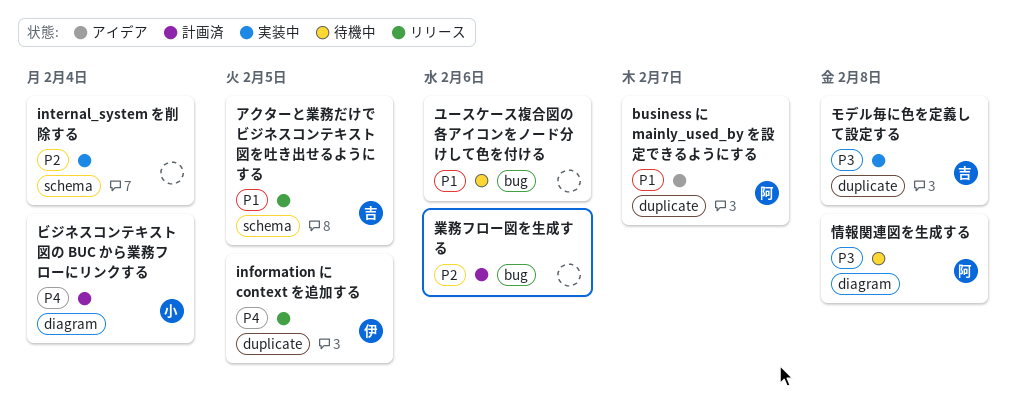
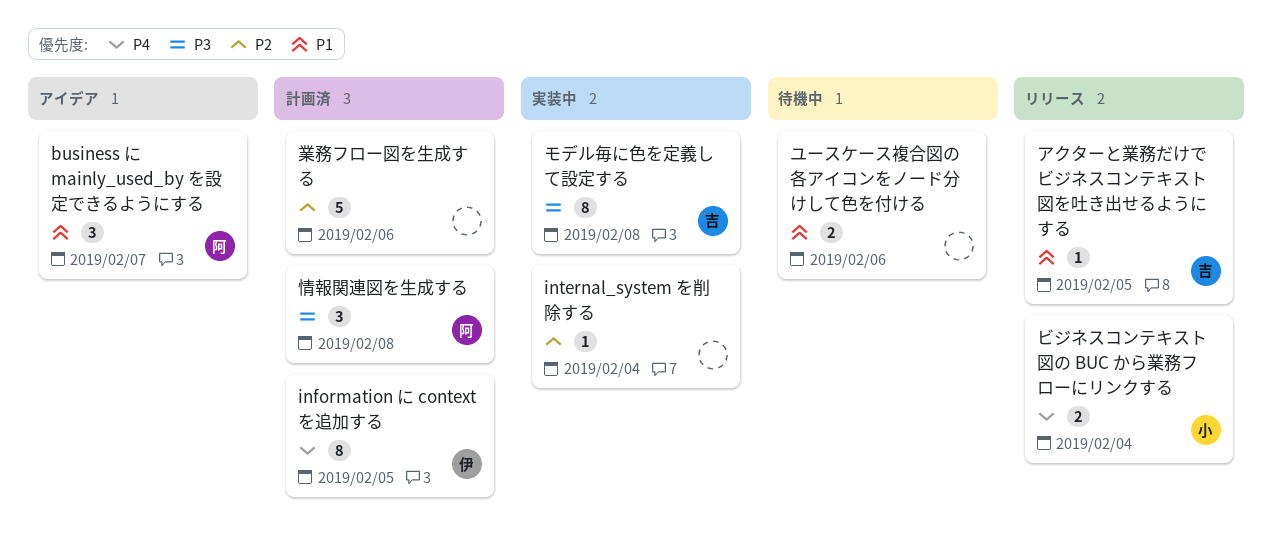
information に context を追加する, status: リリース -> 計画済
ビジネスコンテキスト図の BUC から業務フローにリンクする, status: 計画済 -> リリース
情報関連図を生成する, status: 待機中 -> 計画済

